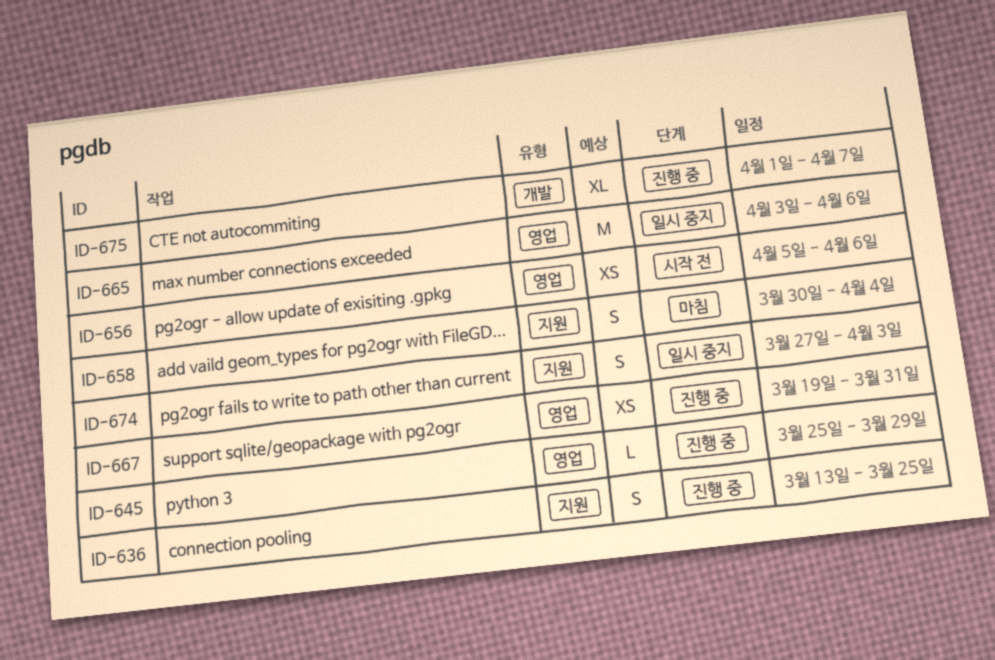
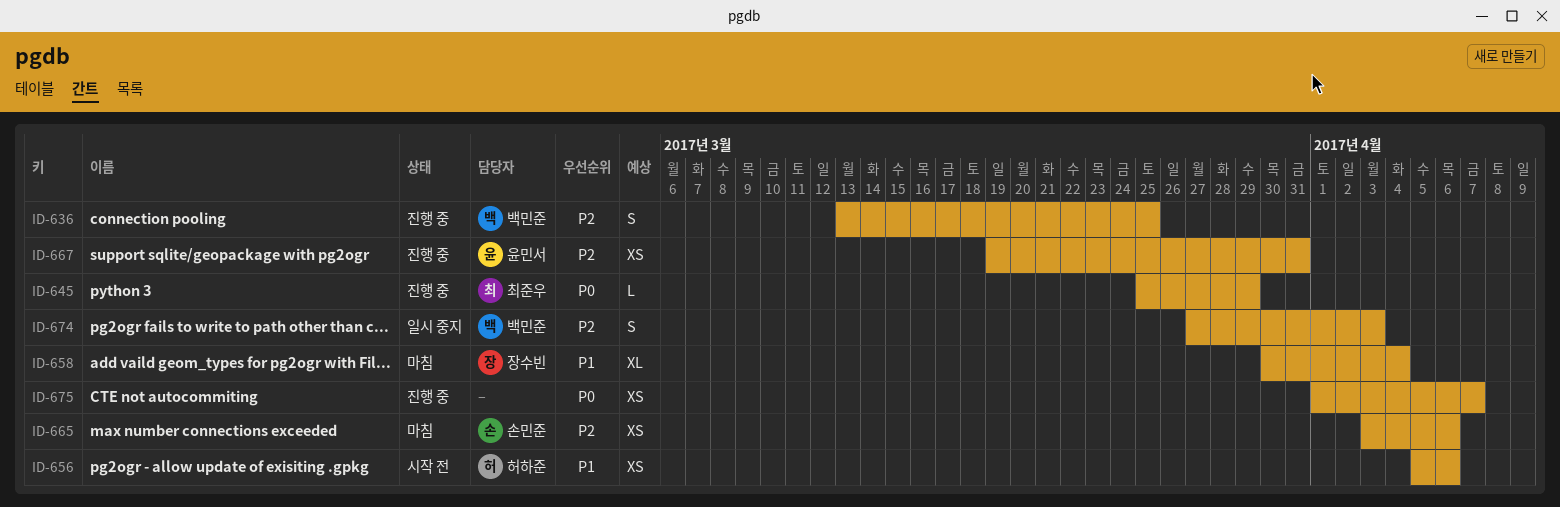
ID-658, estimate: S -> XL
ID-665, status: 일시 중지 -> 마침
ID-665, estimate: M -> XS
ID-675, estimate: XL -> XS

